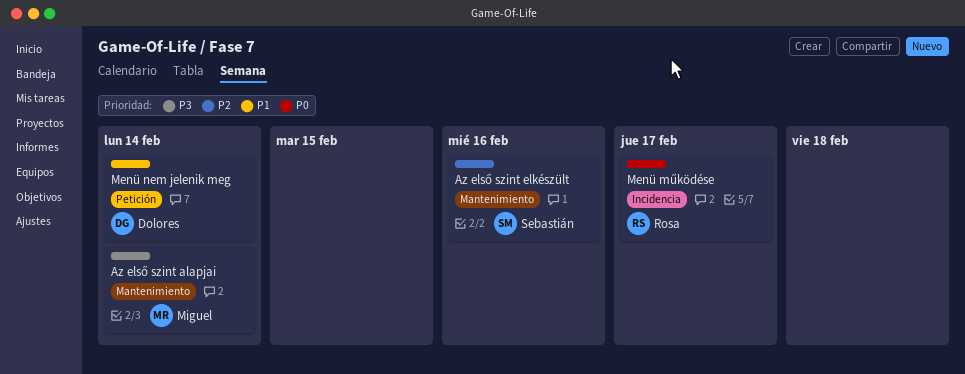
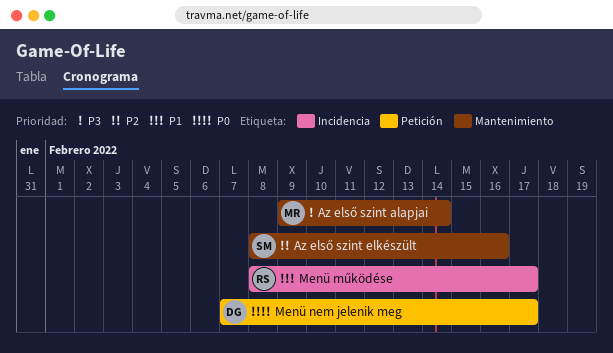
Menü működése, priority: P0 -> P1
Menü nem jelenik meg, priority: P1 -> P0
Menü nem jelenik meg, due: Feb 14 -> Feb 17

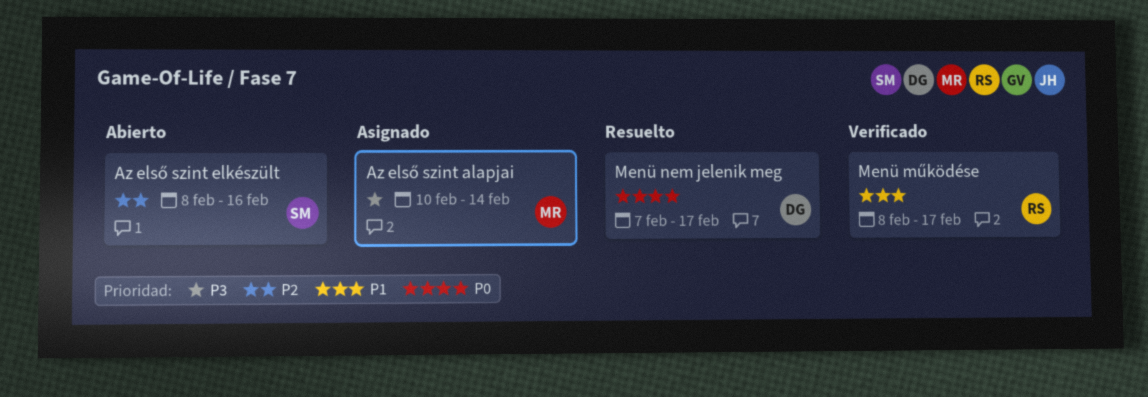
Az első szint alapjai, start: Feb 9 -> Feb 10

